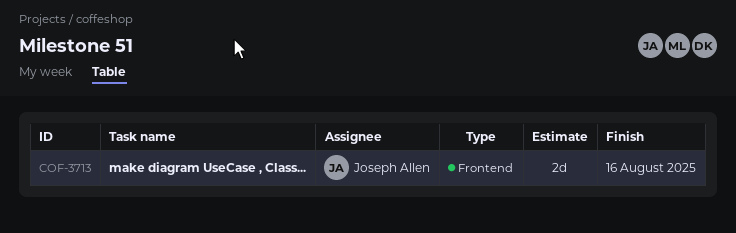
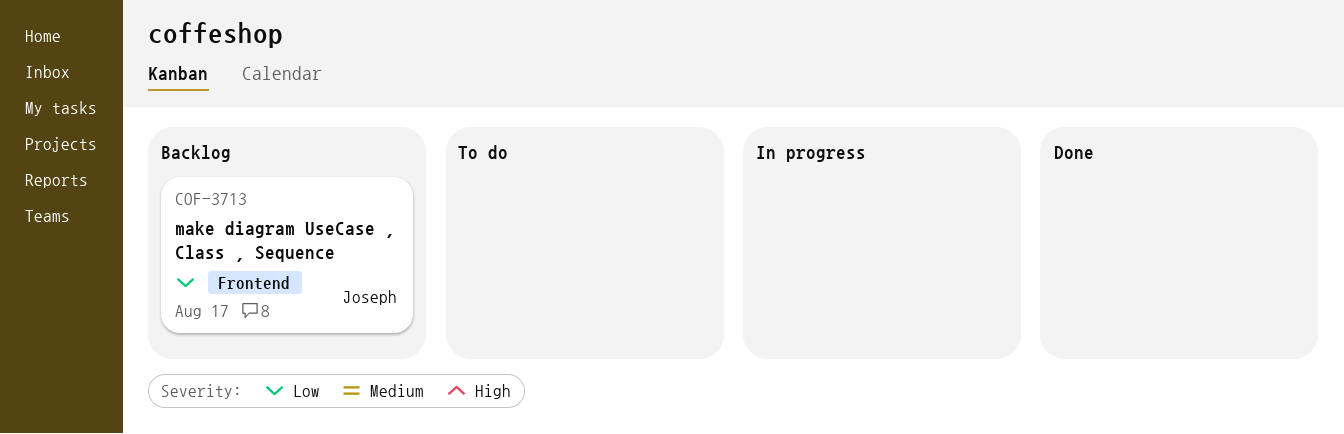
COF-3713, due: Aug 16 -> Aug 17

